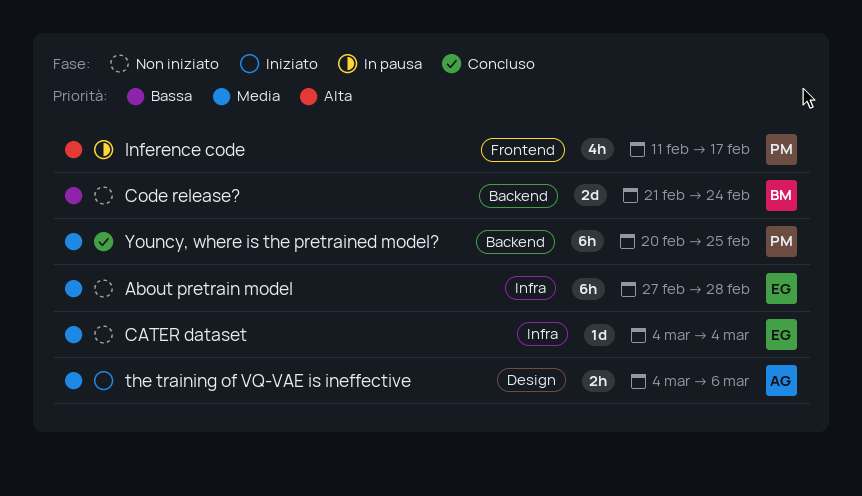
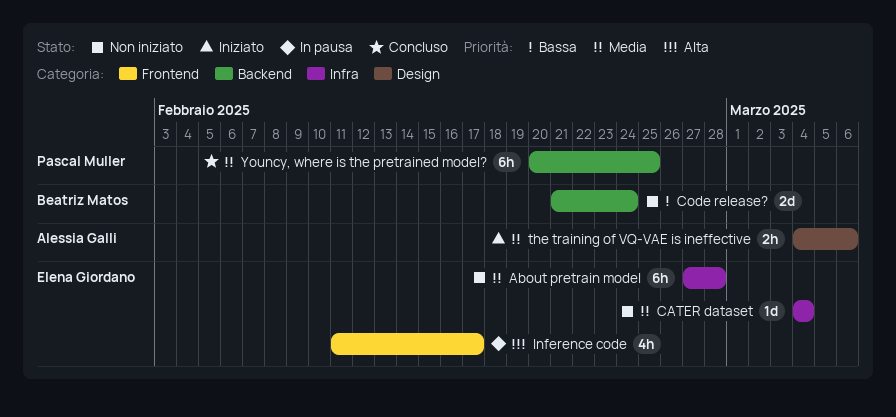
Inference code, owner: Pascal Muller -> Elena Giordano

